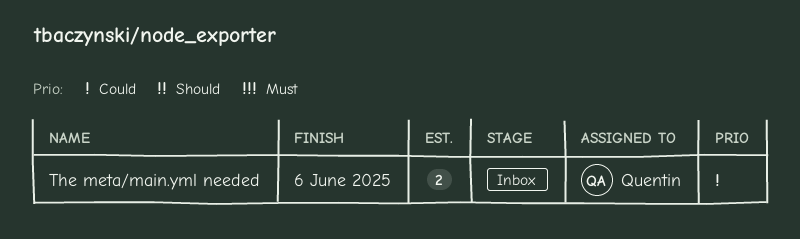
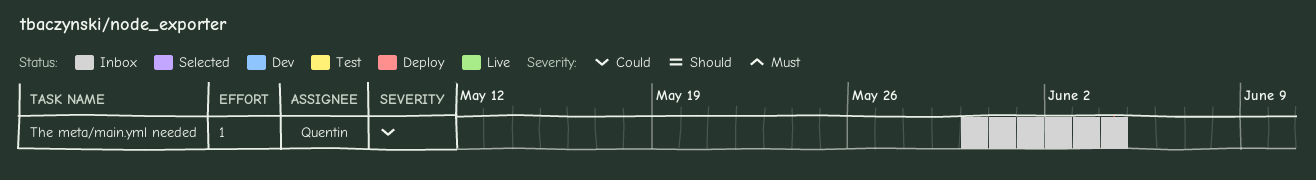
The meta/main.yml needed, estimate: 2 -> 1
The meta/main.yml needed, due: Jun 6 -> Jun 4

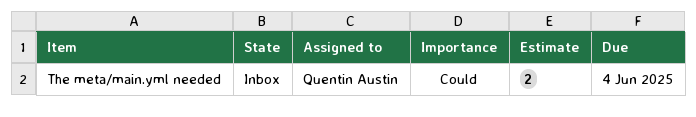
The meta/main.yml needed, estimate: 1 -> 2

